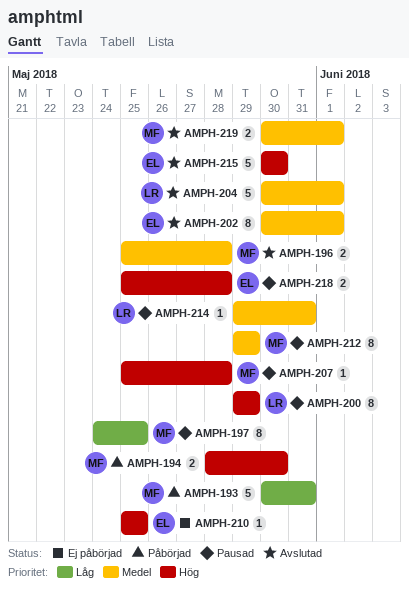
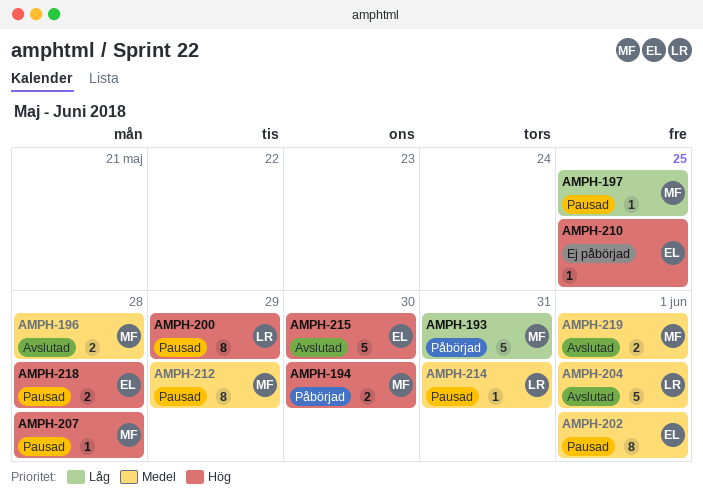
AMPH-197, estimate: 8 -> 1
AMPH-202, status: Avslutad -> Pausad

